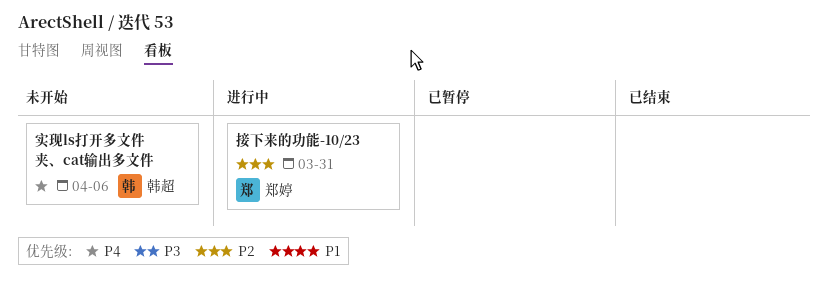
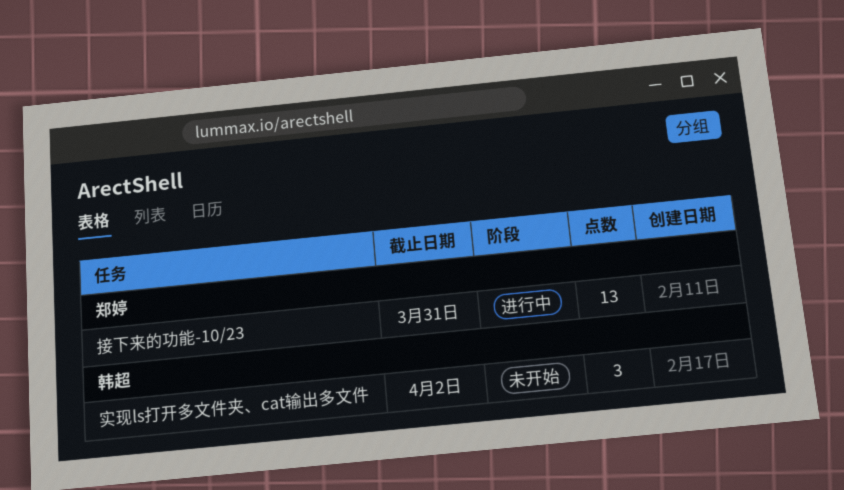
实现ls打开多文件夹、cat输出多文件, due: Apr 6 -> Apr 2

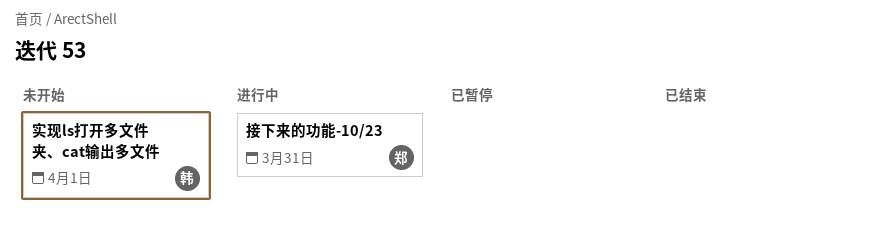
实现ls打开多文件夹、cat输出多文件, due: Apr 2 -> Apr 1

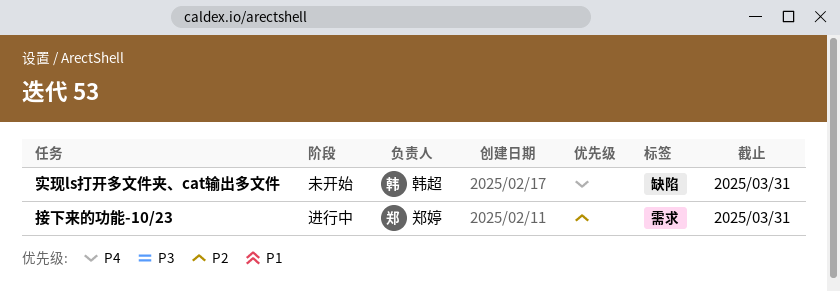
实现ls打开多文件夹、cat输出多文件, due: Apr 1 -> Mar 31

